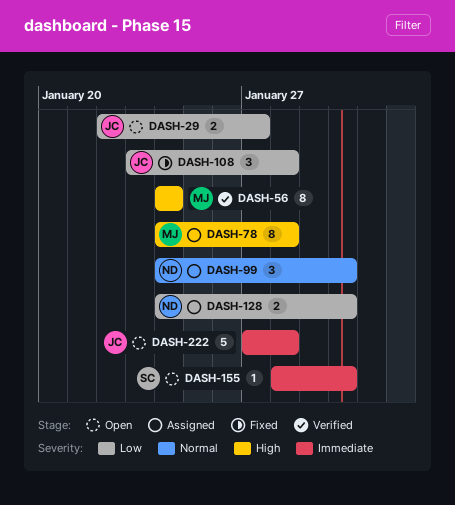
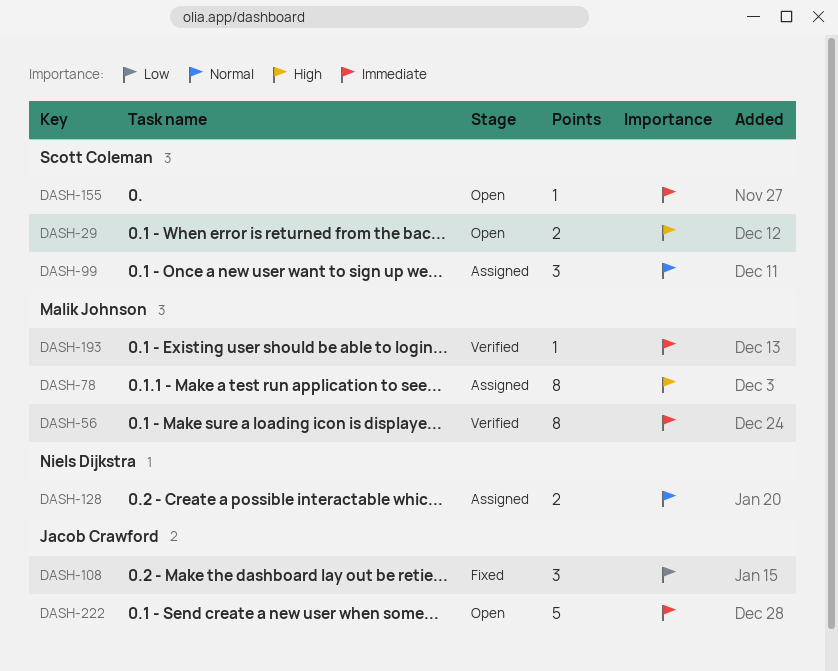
DASH-29, owner: Jacob Crawford -> Scott Coleman
DASH-29, priority: Low -> High
DASH-56, priority: High -> Immediate
DASH-99, owner: Niels Dijkstra -> Scott Coleman
DASH-128, priority: Low -> Normal
DASH-193: none -> present

